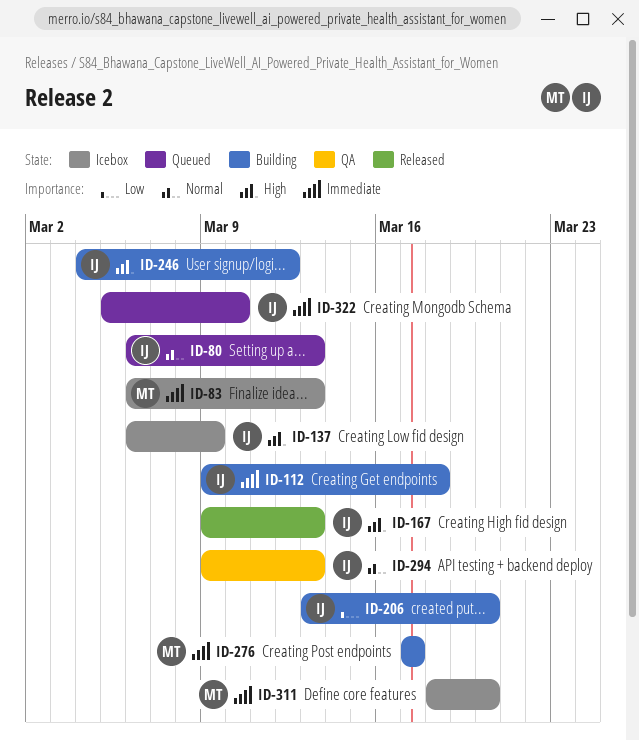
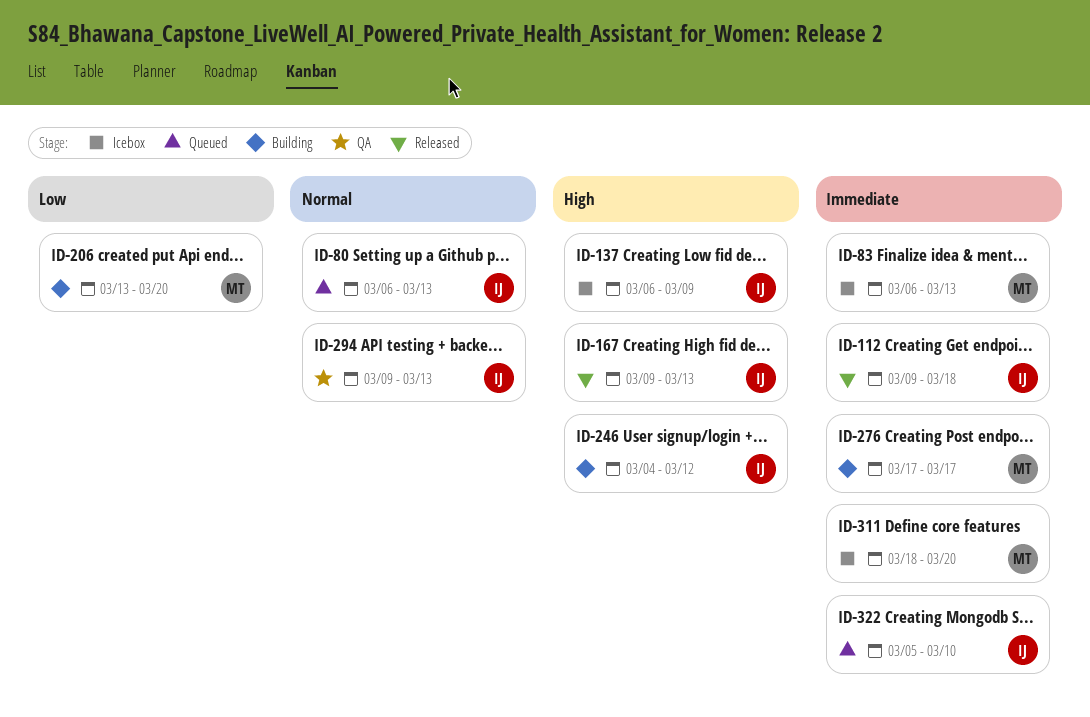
ID-112, status: Building -> Released
ID-206, owner: IJ -> MT

